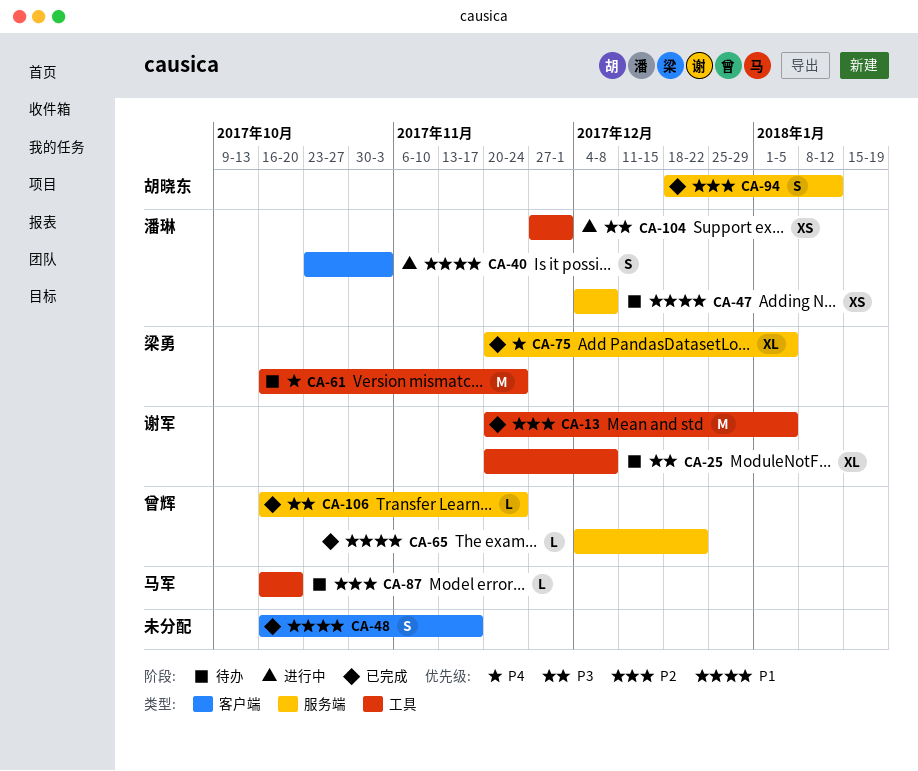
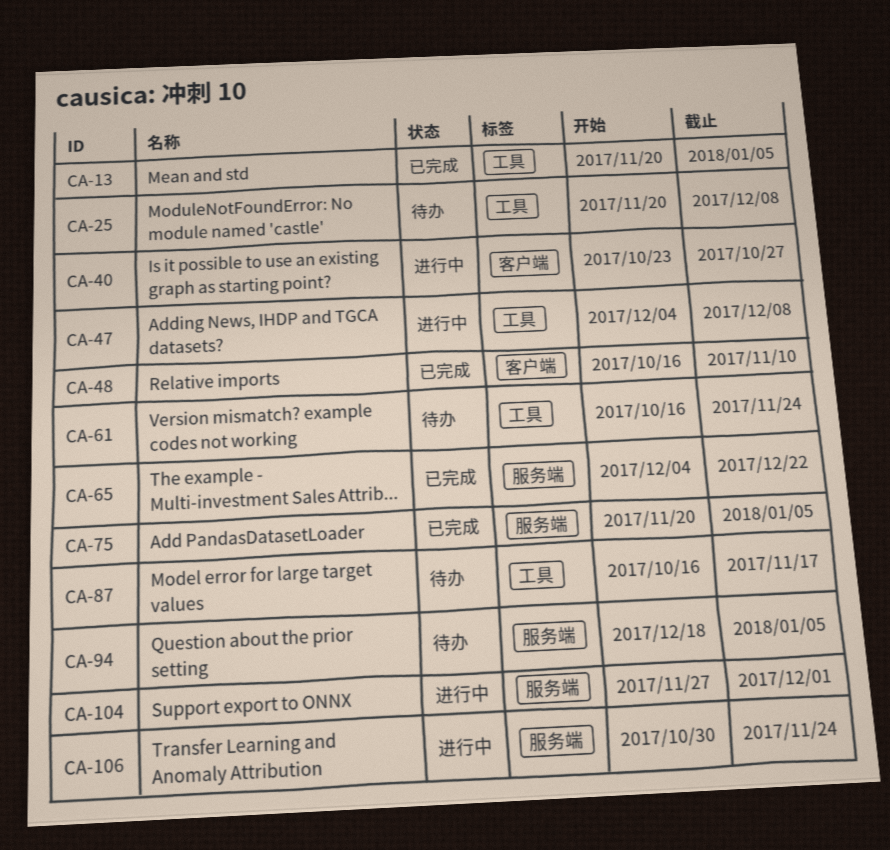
CA-40, due: Nov 3 -> Oct 27
CA-47, status: 待办 -> 进行中
CA-47, label: 服务端 -> 工具
CA-48, due: Nov 17 -> Nov 10
CA-87, due: Oct 20 -> Nov 17
CA-94, status: 已完成 -> 待办
CA-94, due: Jan 12 -> Jan 5
CA-104, label: 工具 -> 服务端
CA-106, status: 已完成 -> 进行中
CA-106, start: Oct 16 -> Oct 30

